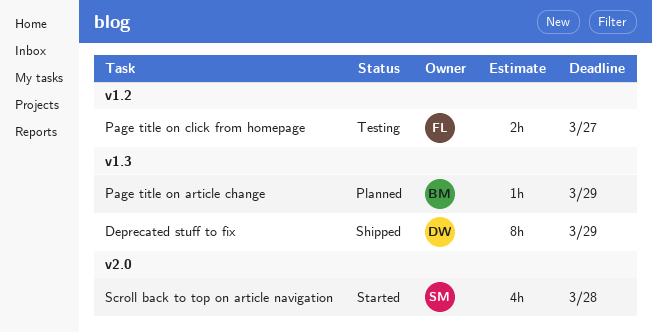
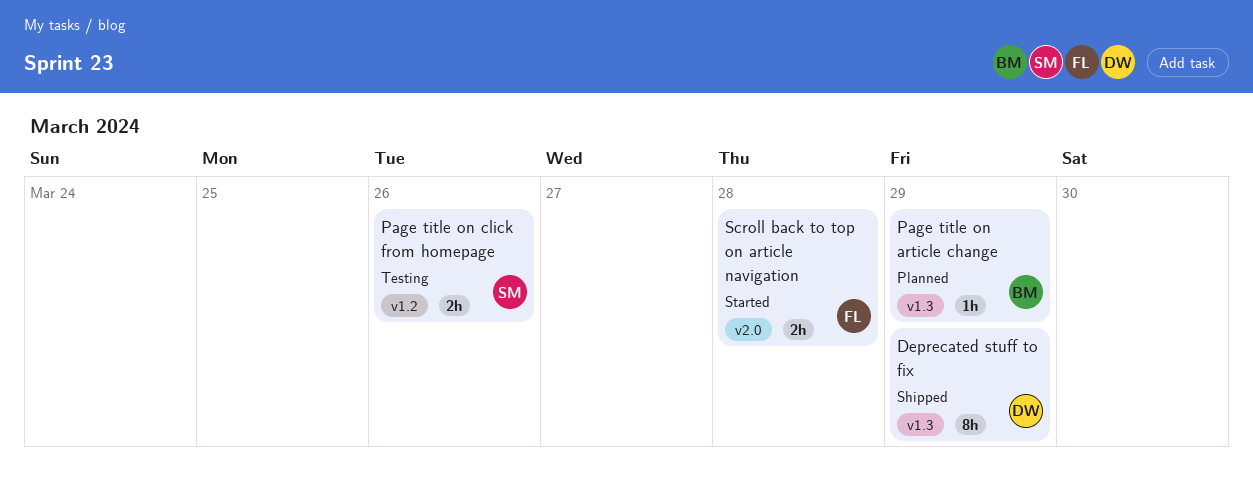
Page title on click from homepage, owner: FL -> SM
Page title on click from homepage, due: Mar 27 -> Mar 26
Scroll back to top on article navigation, owner: SM -> FL
Scroll back to top on article navigation, estimate: 4h -> 2h

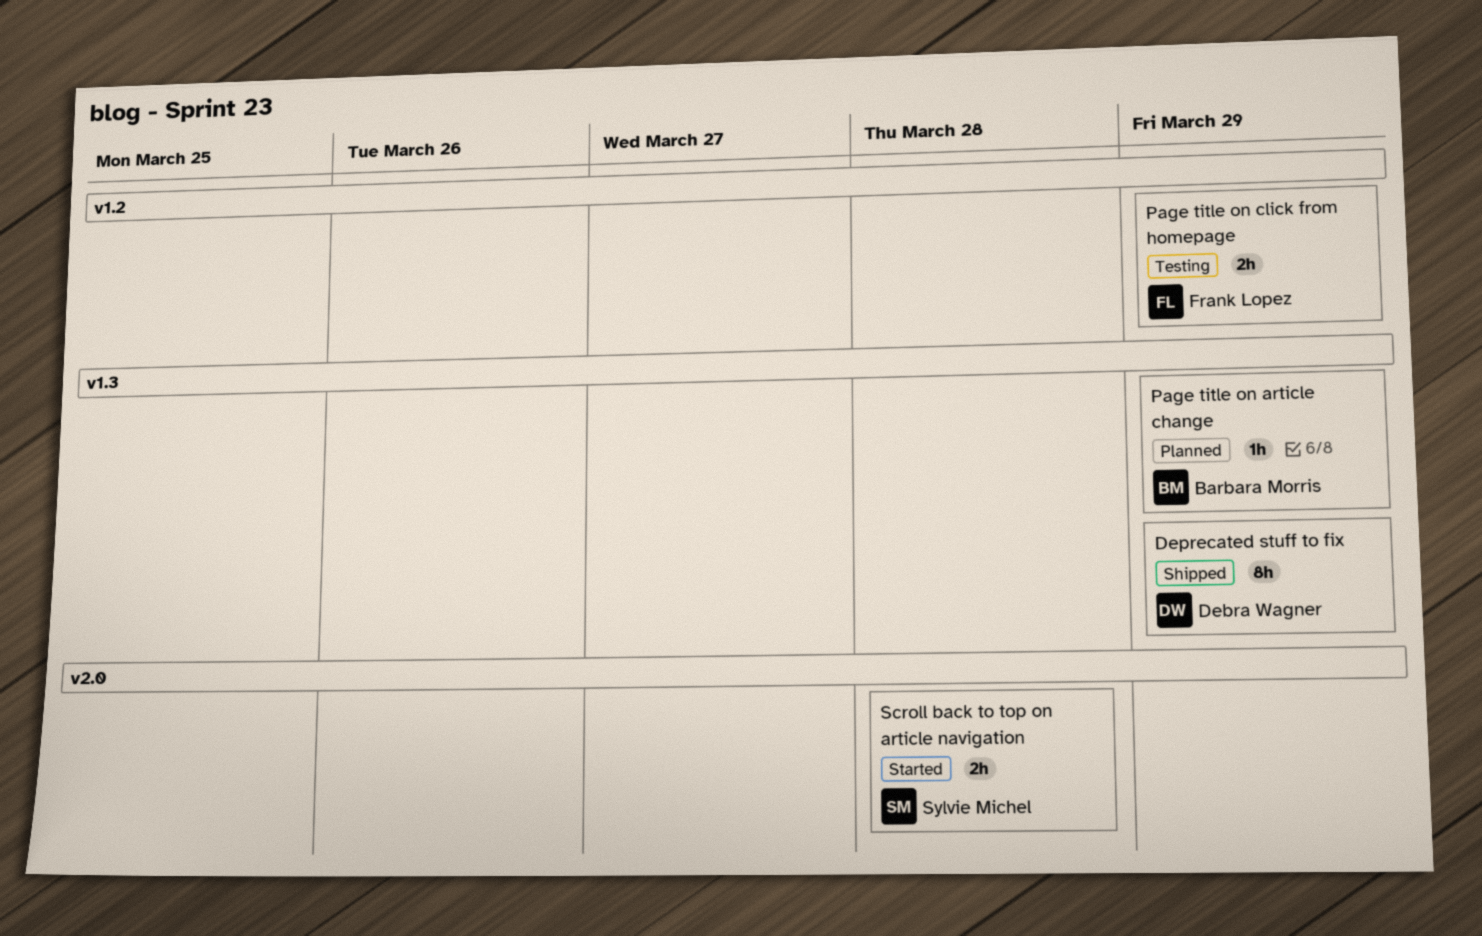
Page title on click from homepage, owner: Sylvie Michel -> Frank Lopez
Page title on click from homepage, due: Mar 26 -> Mar 29
Scroll back to top on article navigation, owner: Frank Lopez -> Sylvie Michel

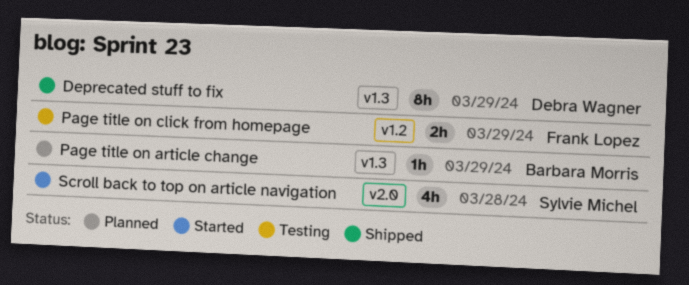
Scroll back to top on article navigation, estimate: 2h -> 4h

